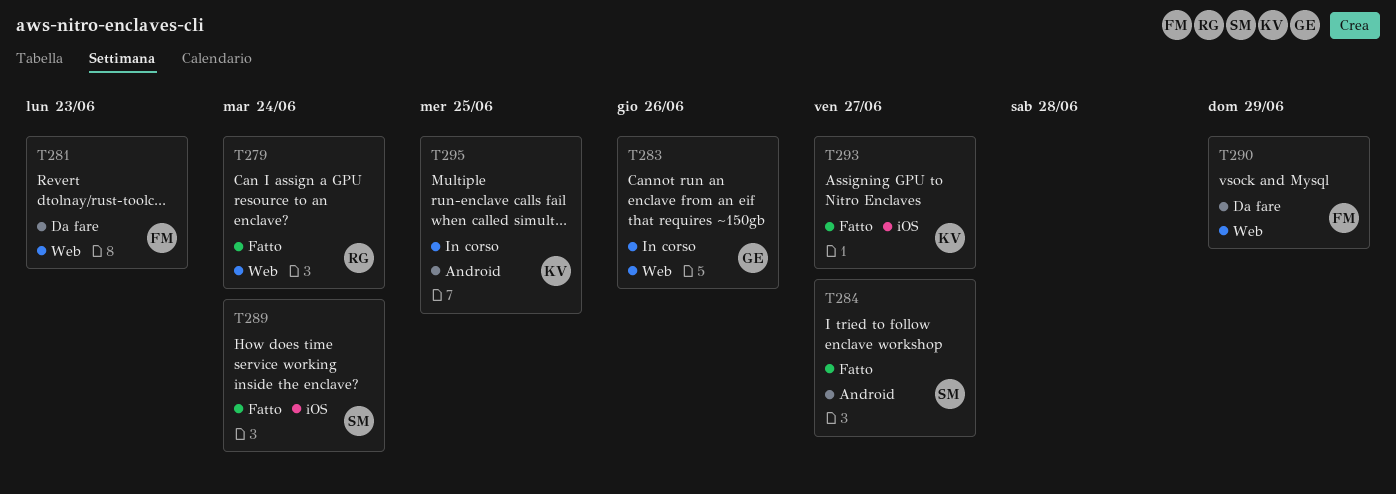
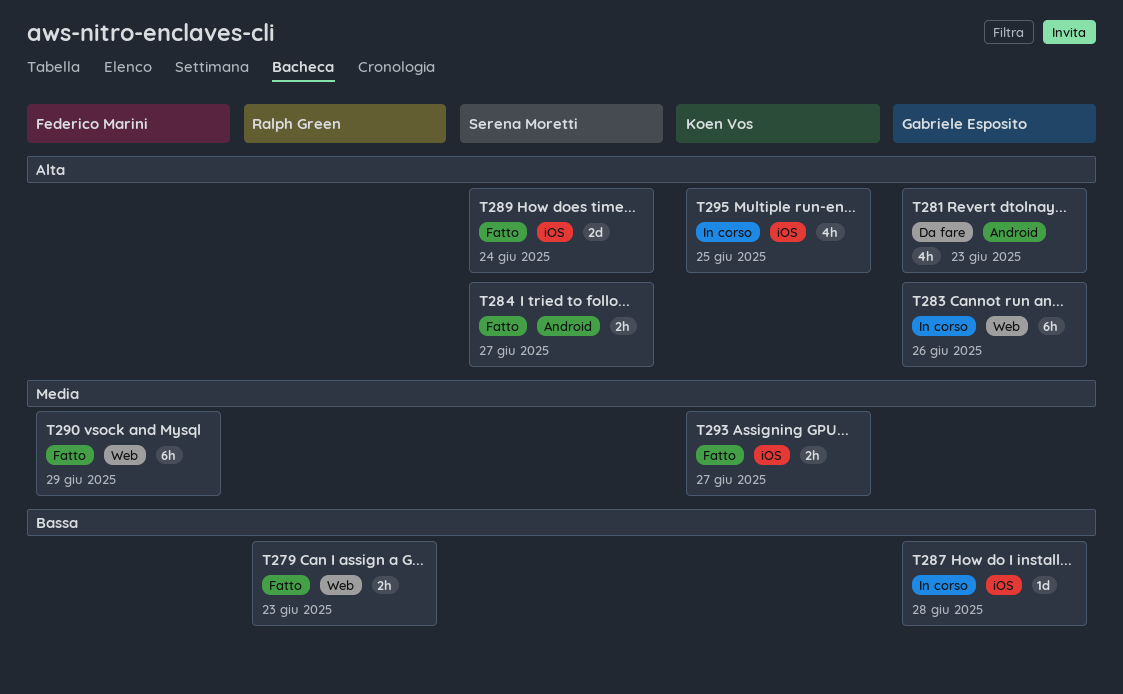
T279, due: Jun 24 -> Jun 23
T281, owner: Federico Marini -> Gabriele Esposito
T281, label: Web -> Android
T287: none -> present
T290, status: Da fare -> Fatto
T295, label: Android -> iOS

